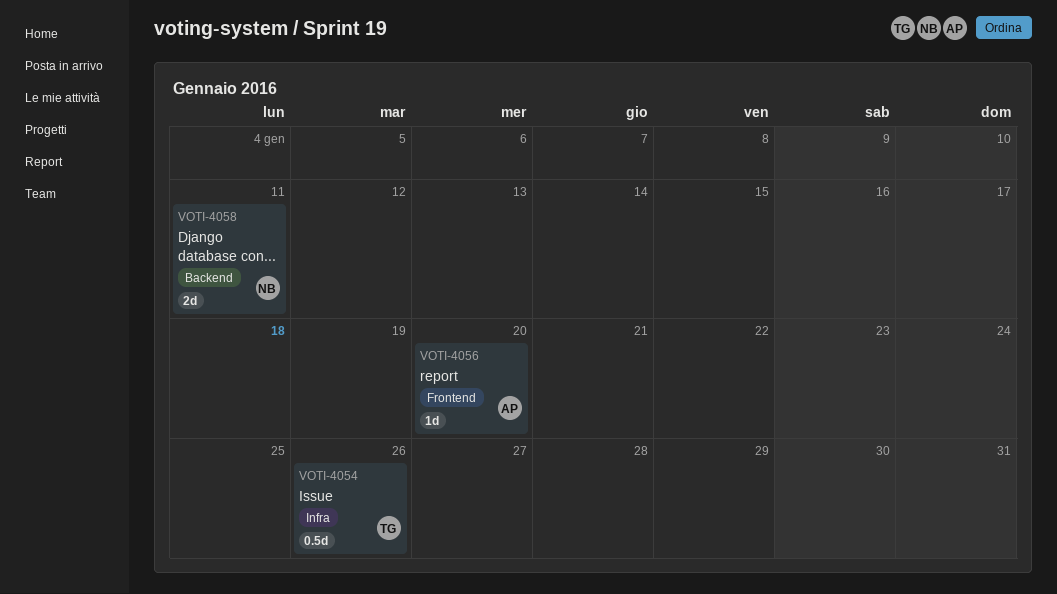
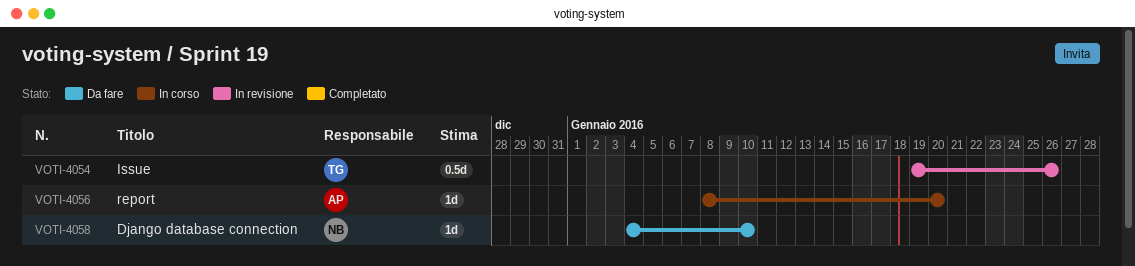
VOTI-4058, estimate: 2d -> 1d
VOTI-4058, due: Jan 11 -> Jan 10

